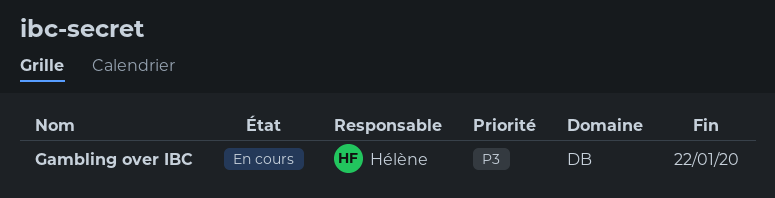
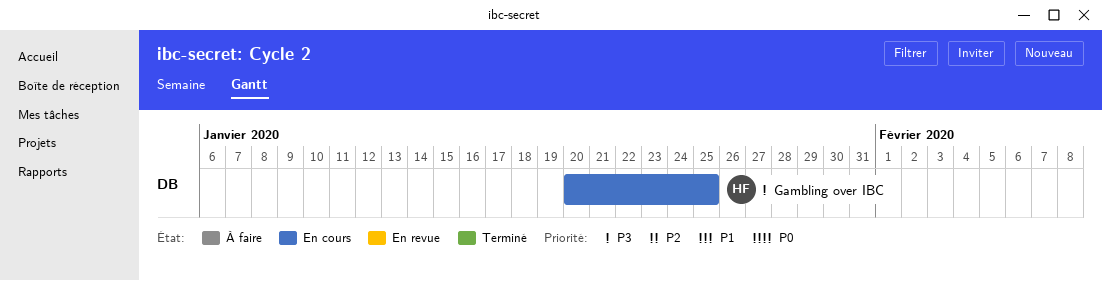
Gambling over IBC, due: Jan 22 -> Jan 25

